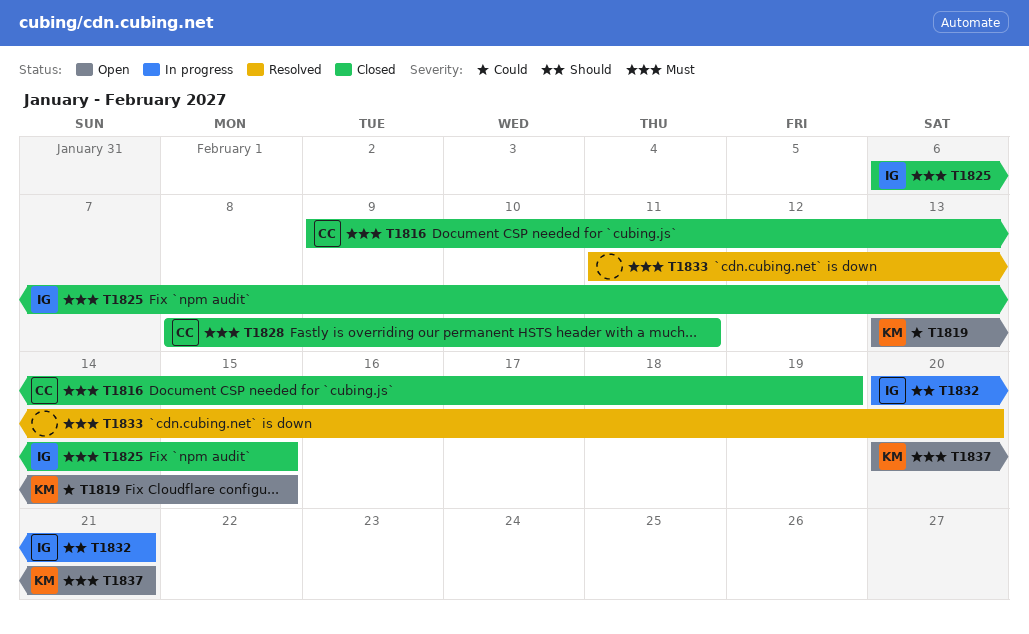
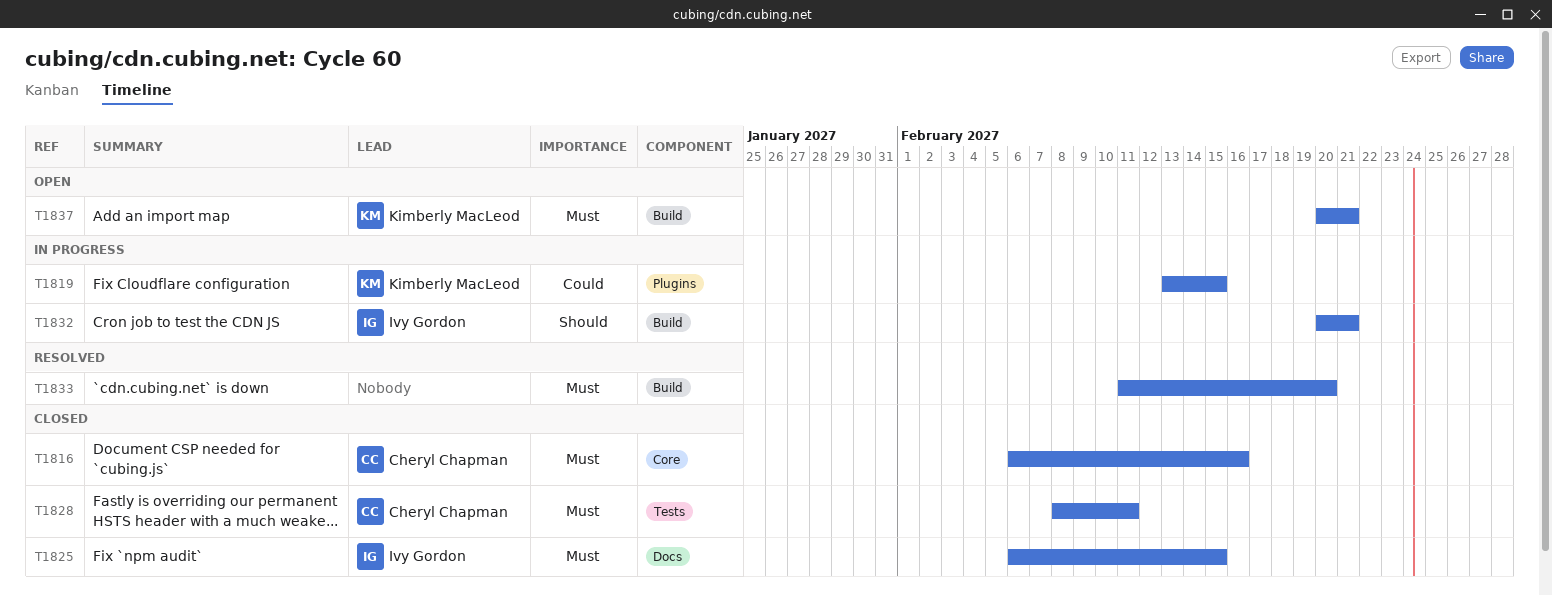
T1816, start: Feb 9 -> Feb 6
T1816, due: Feb 19 -> Feb 16
T1819, status: Open -> In progress

